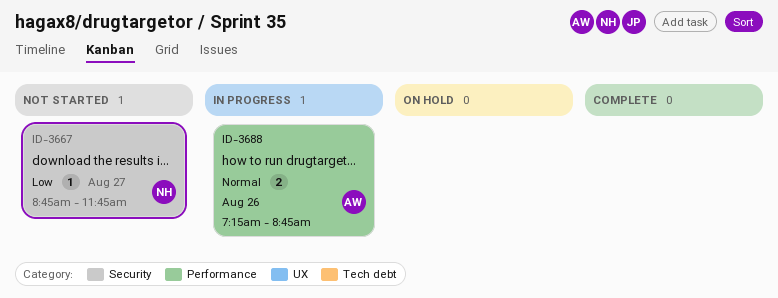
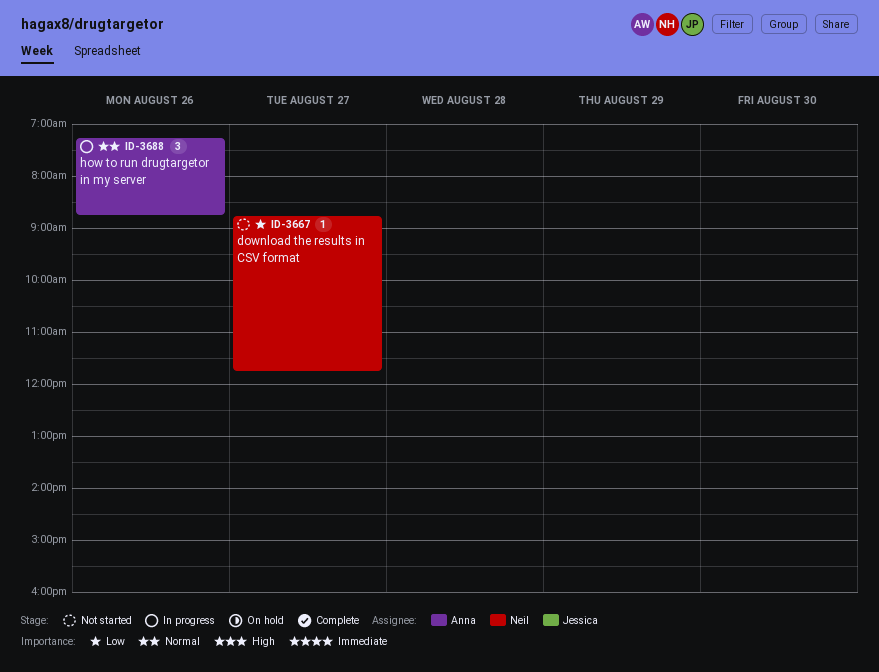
ID-3688, estimate: 2 -> 3

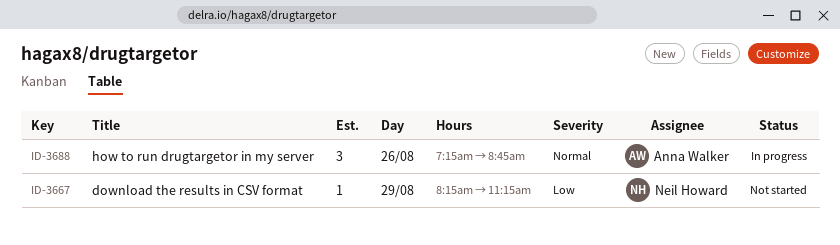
ID-3667, day: Aug 27 -> Aug 29
ID-3667, begins: 08:45 -> 08:15
ID-3667, ends: 11:45 -> 11:15

